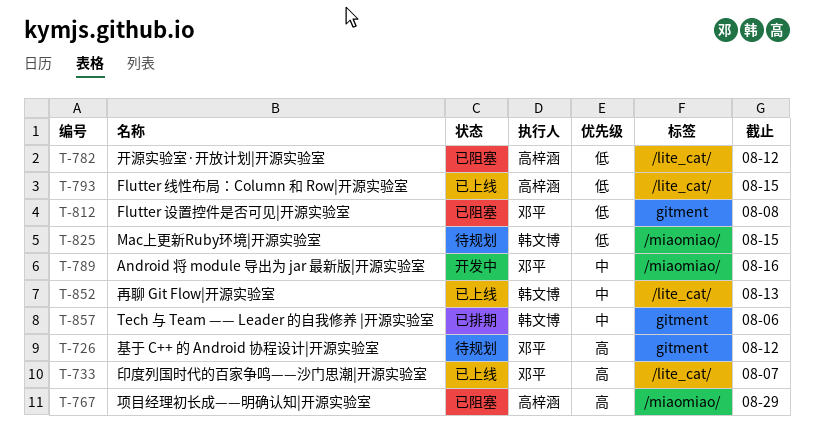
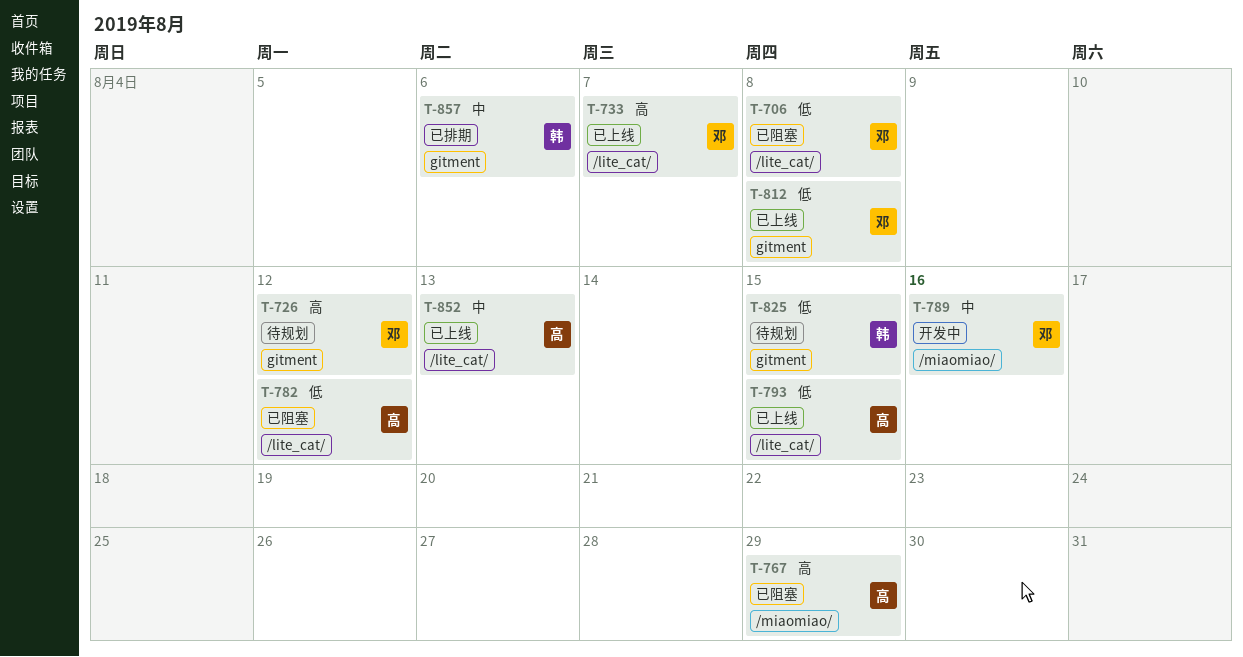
T-706: none -> present
T-812, status: 已阻塞 -> 已上线
T-825, label: /miaomiao/ -> gitment
T-852, owner: 韩文博 -> 高梓涵

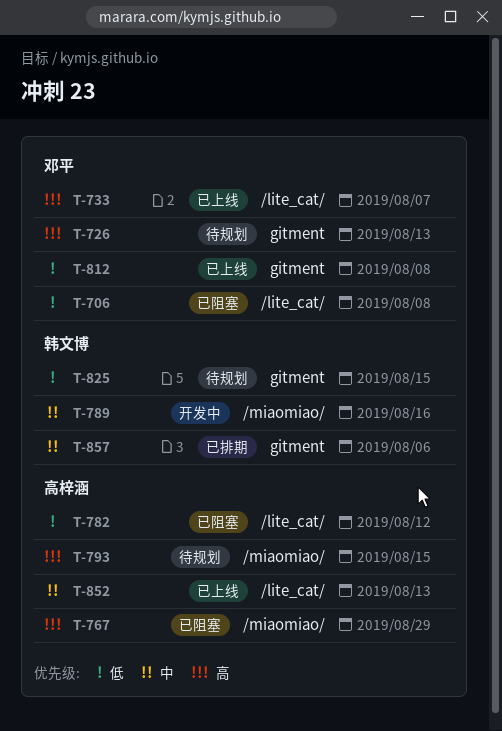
T-726, due: Aug 12 -> Aug 13
T-789, owner: 邓平 -> 韩文博
T-793, status: 已上线 -> 待规划
T-793, priority: 低 -> 高
T-793, label: /lite_cat/ -> /miaomiao/

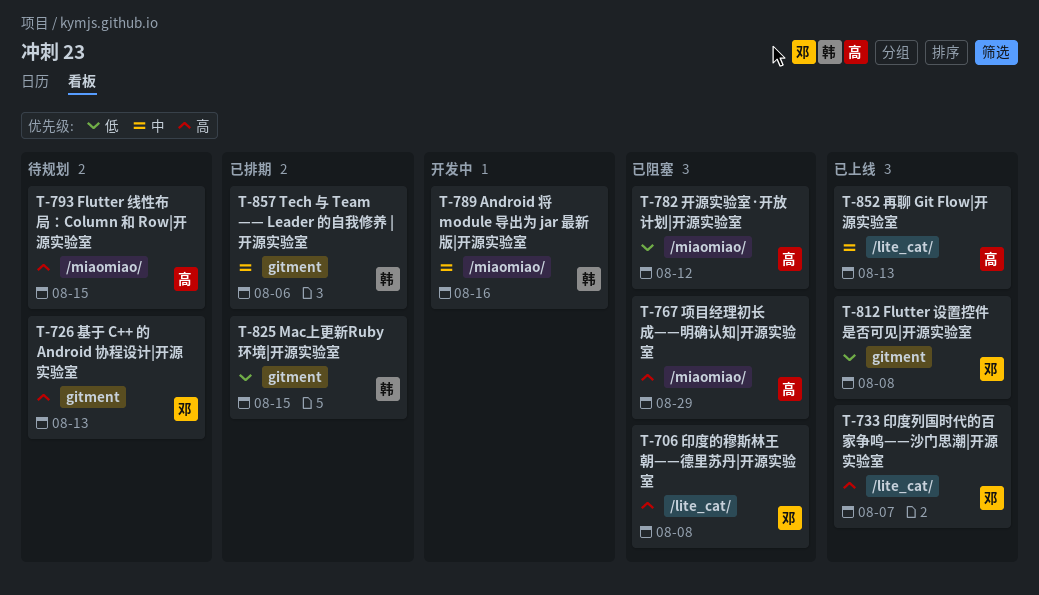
T-706, priority: 低 -> 高
T-782, label: /lite_cat/ -> /miaomiao/
T-825, status: 待规划 -> 已排期

